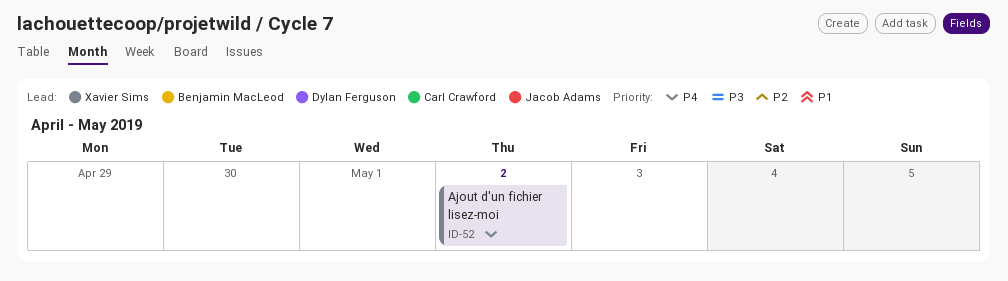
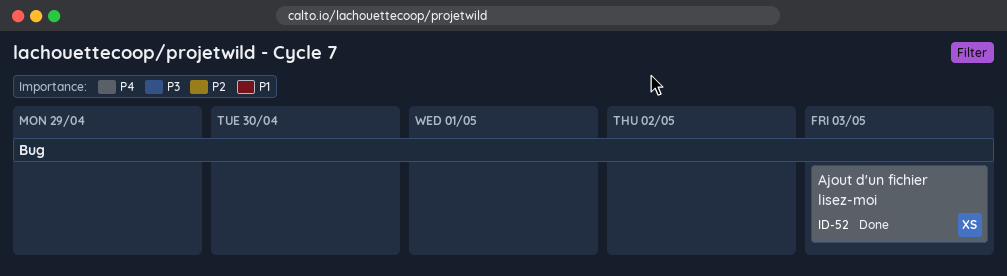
ID-52, due: May 2 -> May 3

